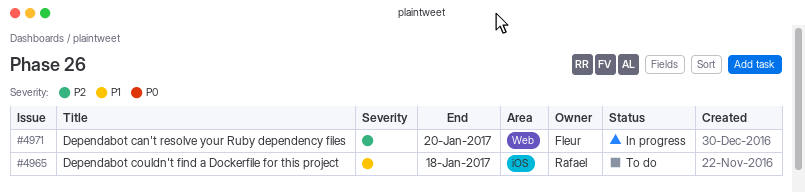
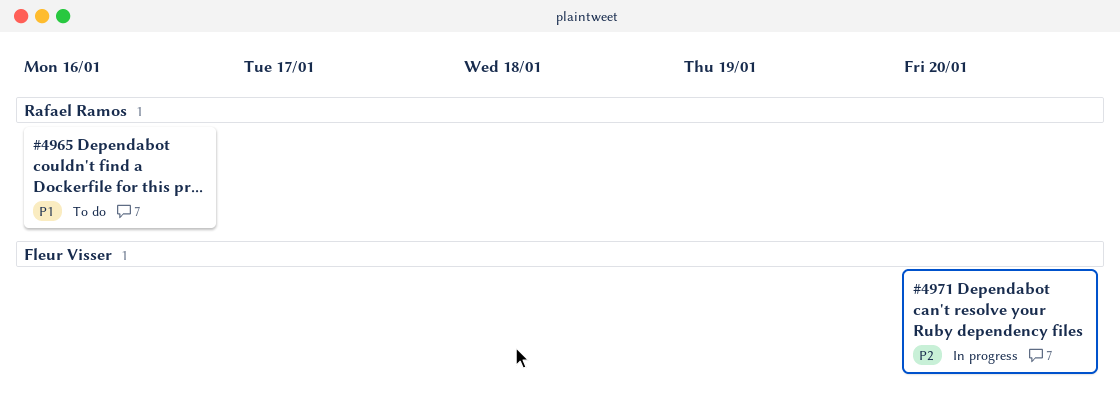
#4965, due: Jan 18 -> Jan 16

